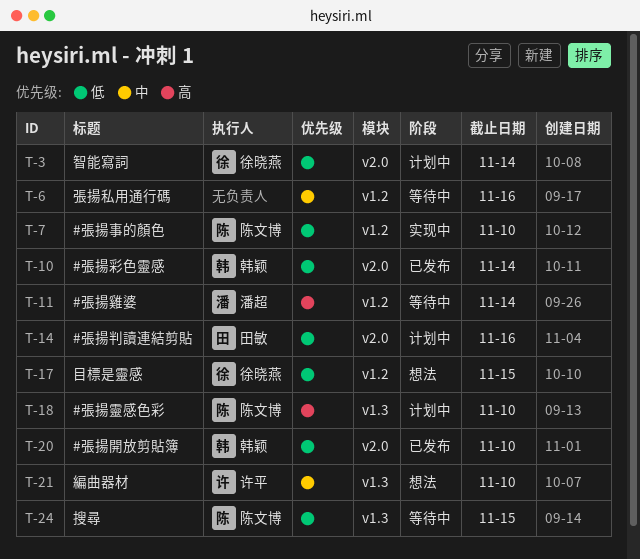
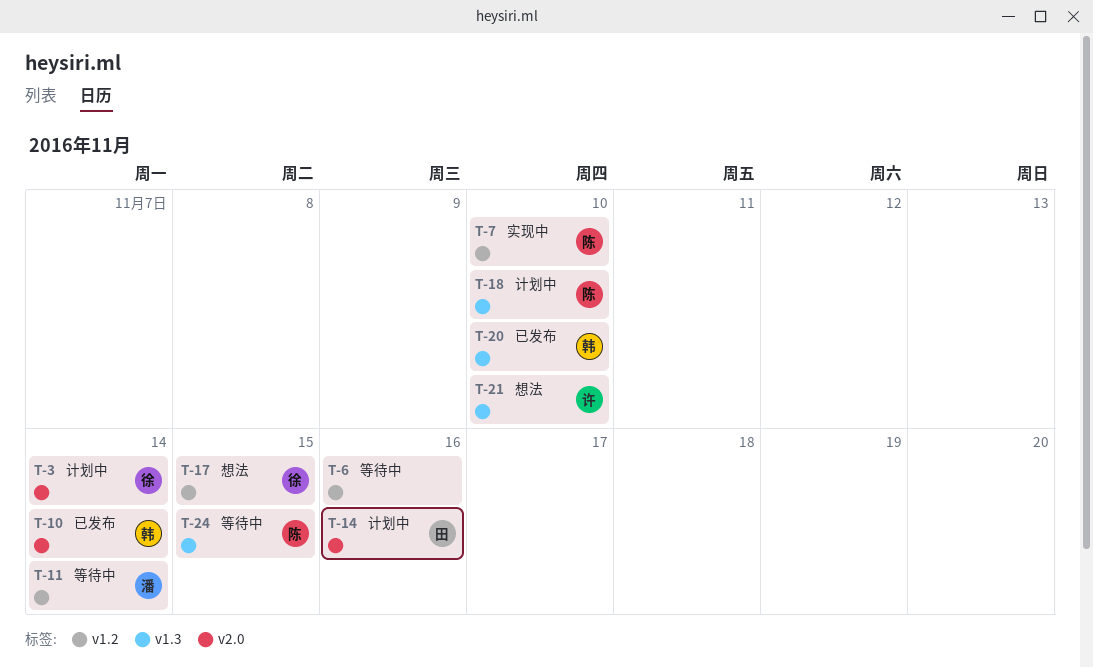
T-20, label: v2.0 -> v1.3

